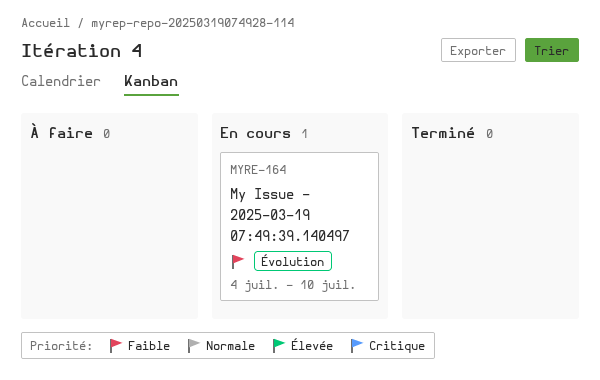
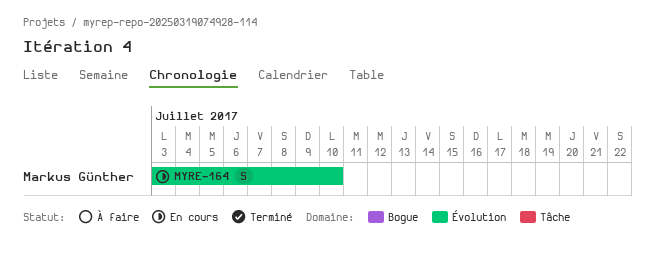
MYRE-164, start: Jul 4 -> Jul 3

